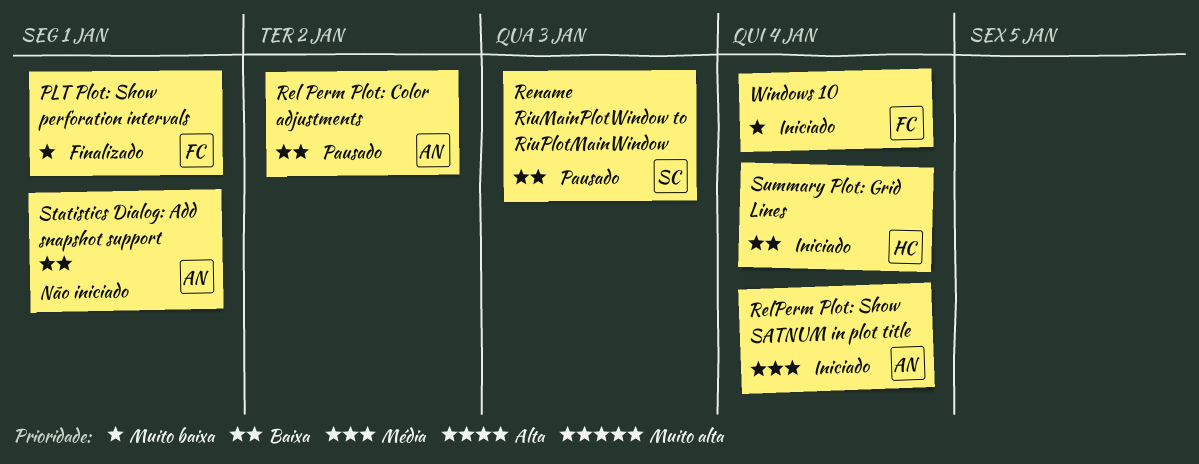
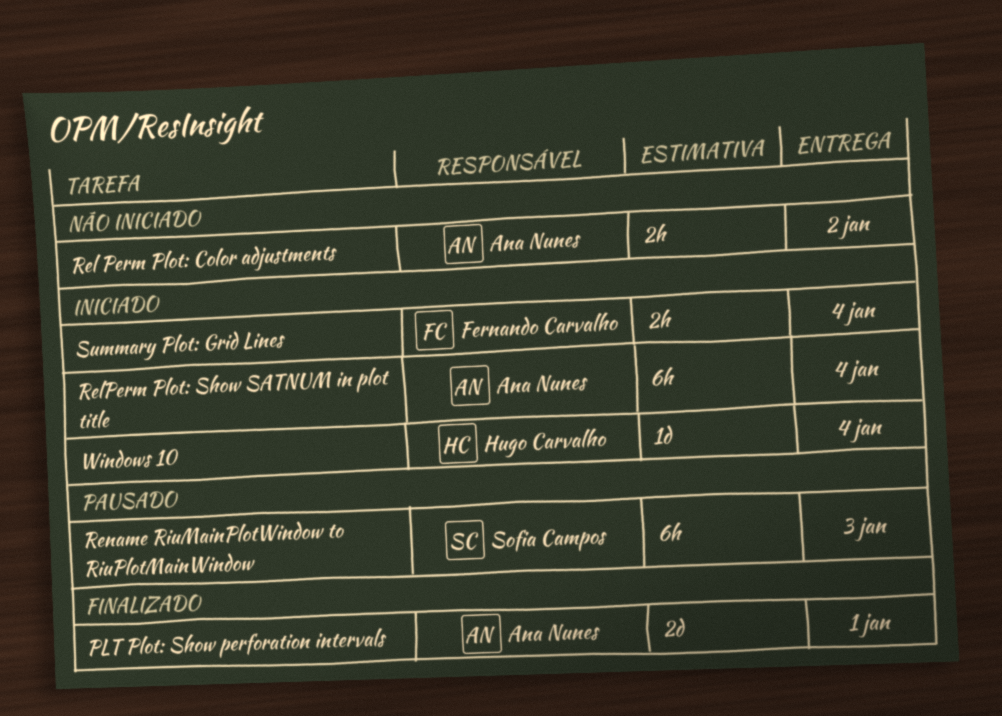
PLT Plot: Show perforation intervals, owner: Fernando Carvalho -> Ana Nunes
Rel Perm Plot: Color adjustments, status: Pausado -> Não iniciado
Statistics Dialog: Add snapshot support: present -> none
Summary Plot: Grid Lines, owner: Hugo Carvalho -> Fernando Carvalho
Windows 10, owner: Fernando Carvalho -> Hugo Carvalho

